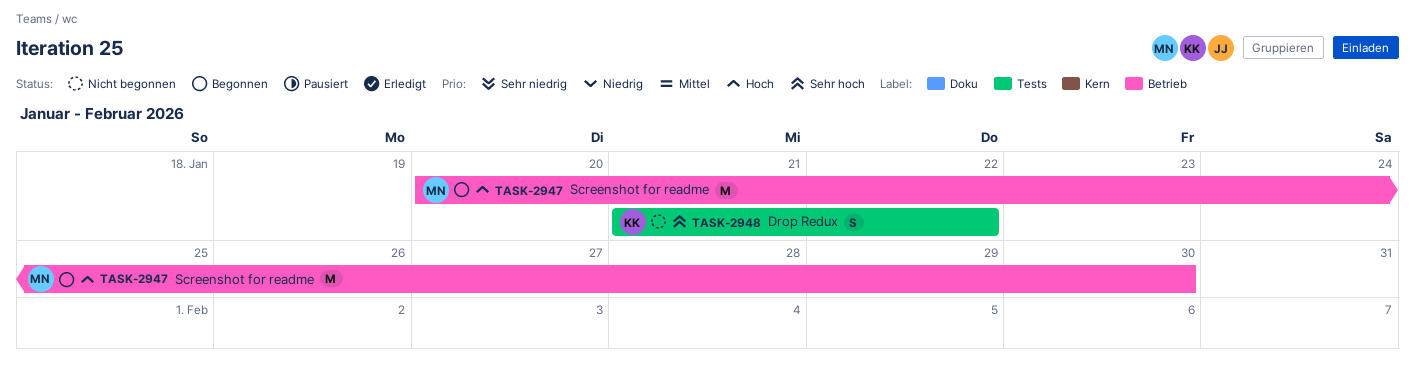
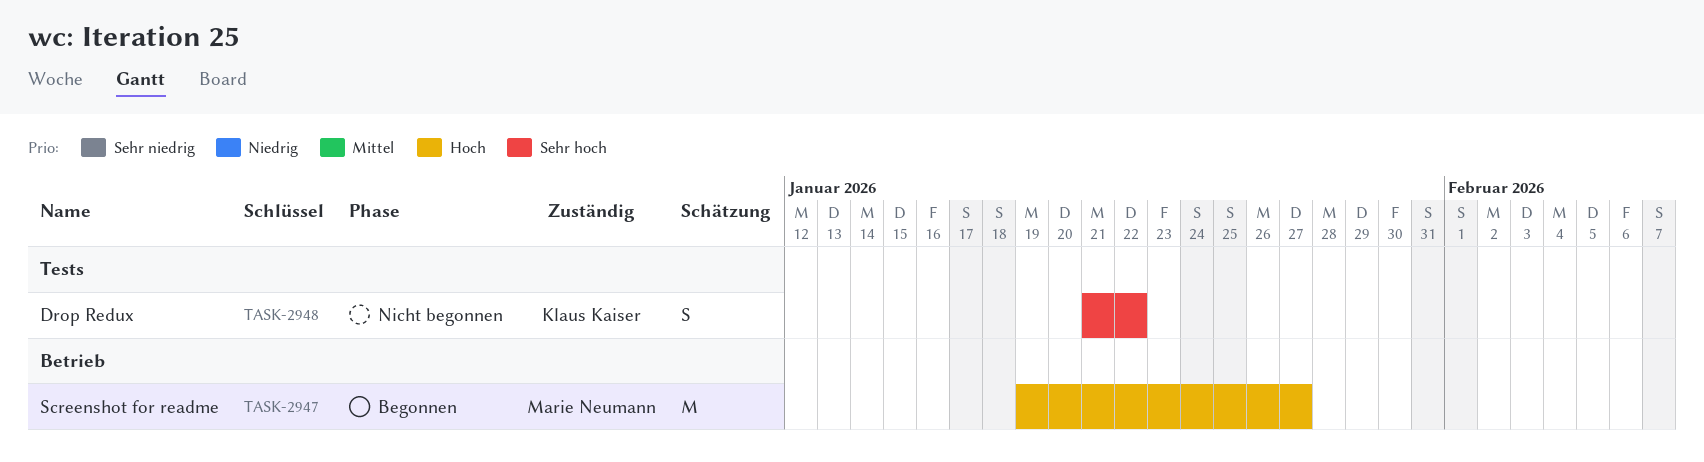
TASK-2947, start: Jan 20 -> Jan 19
TASK-2947, due: Jan 30 -> Jan 27

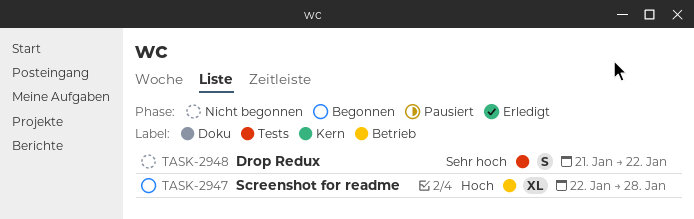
TASK-2947, estimate: M -> XL
TASK-2947, start: Jan 19 -> Jan 22
TASK-2947, due: Jan 27 -> Jan 28

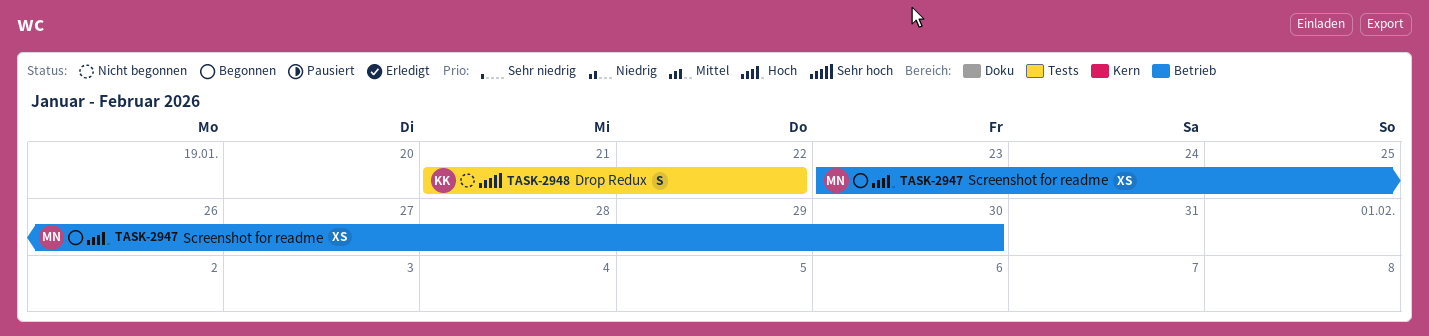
TASK-2947, estimate: XL -> XS
TASK-2947, start: Jan 22 -> Jan 23
TASK-2947, due: Jan 28 -> Jan 30

